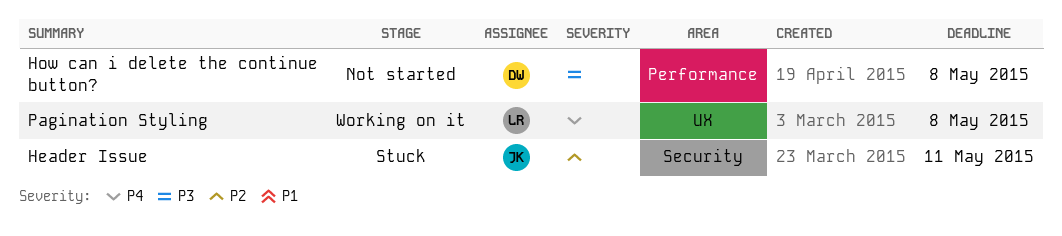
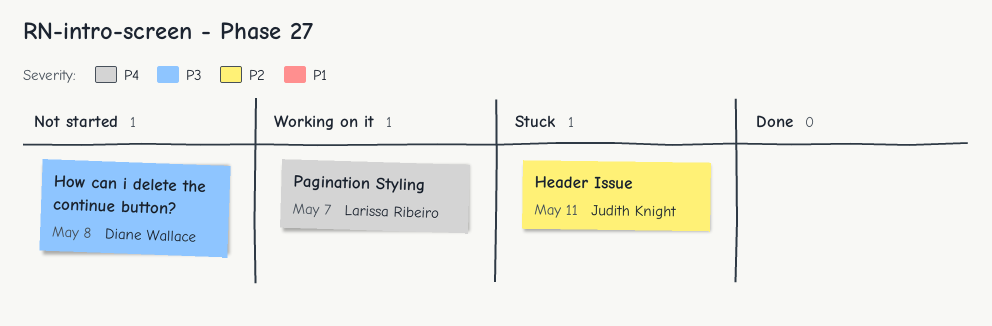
Pagination Styling, due: May 8 -> May 7

